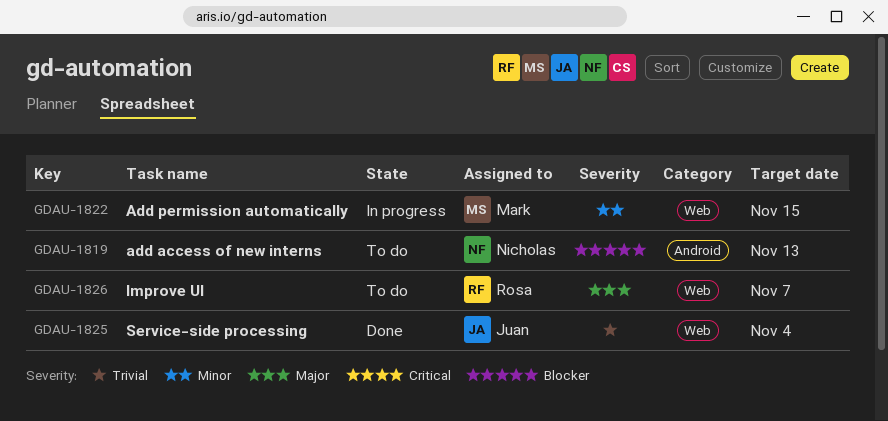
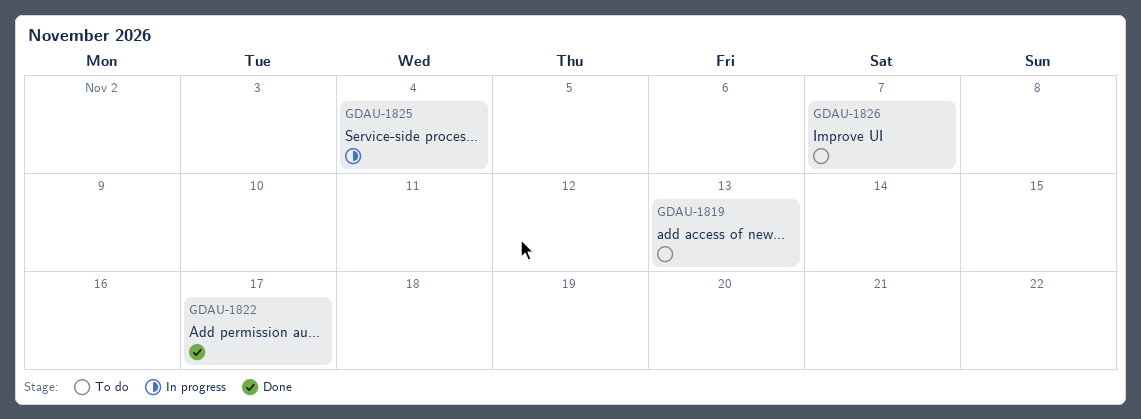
GDAU-1822, status: In progress -> Done
GDAU-1822, due: Nov 15 -> Nov 17
GDAU-1825, status: Done -> In progress

